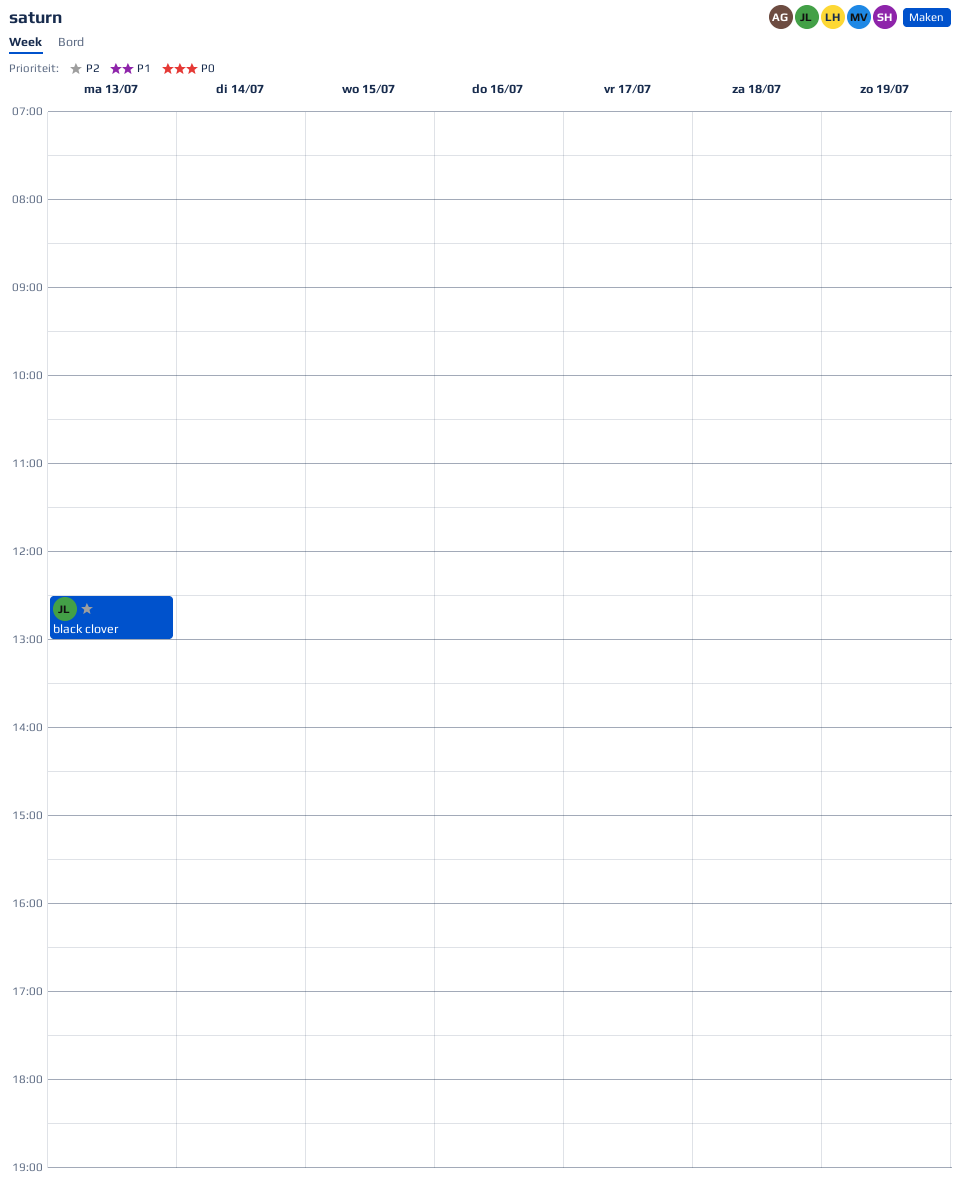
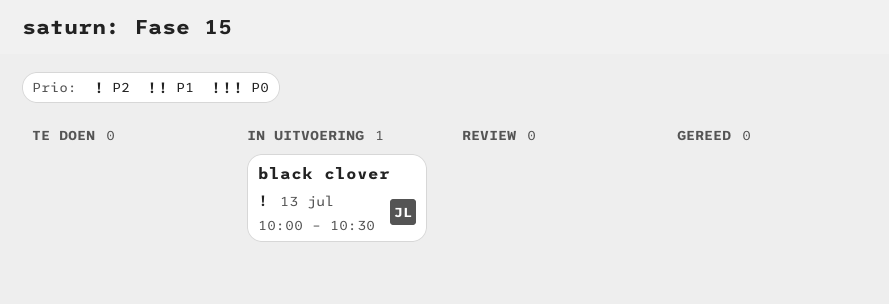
black clover, begins: 12:30 -> 10:00
black clover, ends: 13:00 -> 10:30

